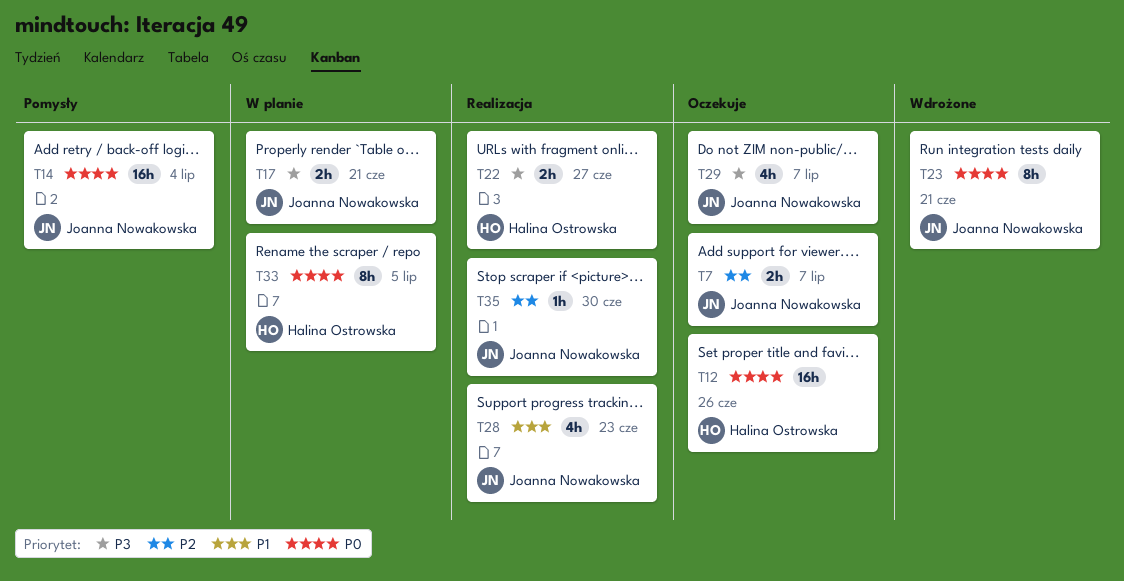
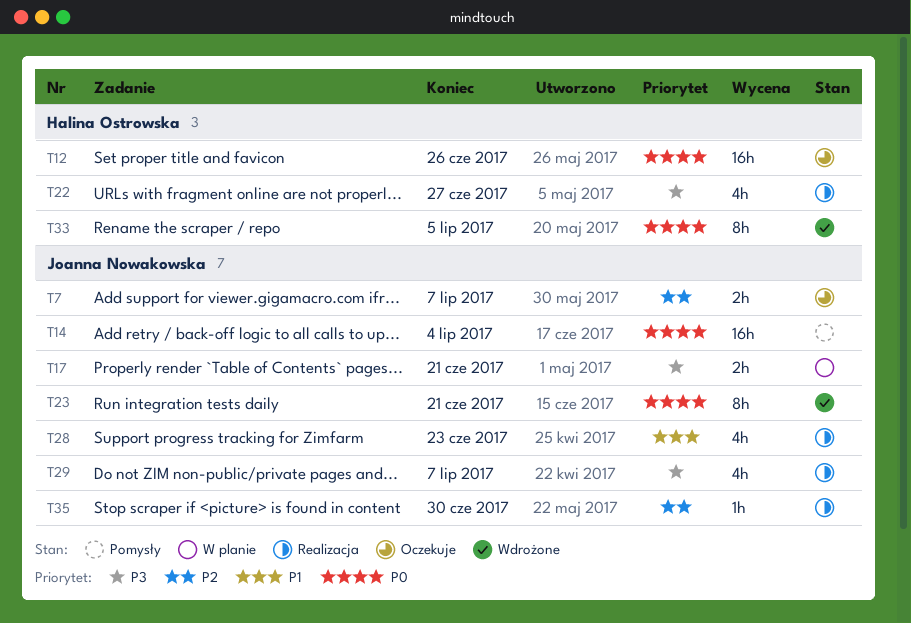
T22, estimate: 2h -> 4h
T29, status: Oczekuje -> Realizacja
T33, status: W planie -> Wdrożone

